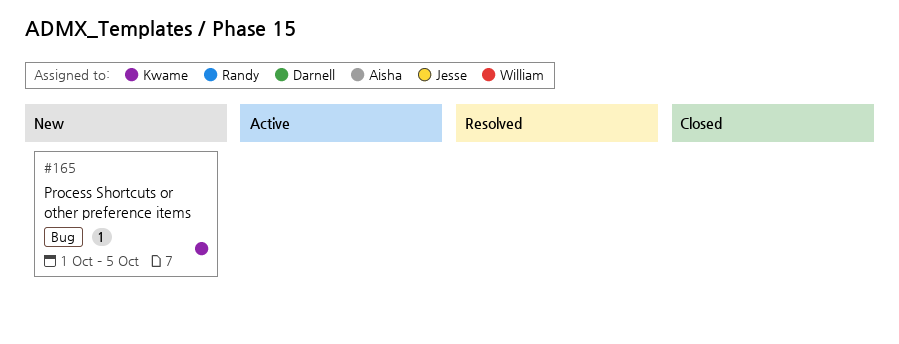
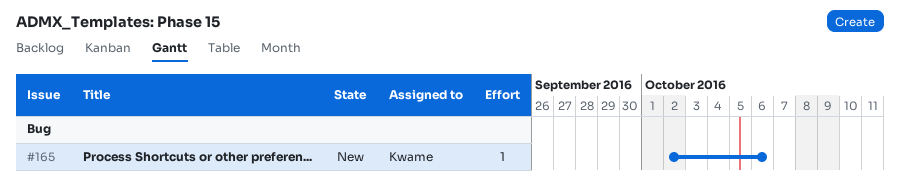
#165, start: Oct 1 -> Oct 2
#165, due: Oct 5 -> Oct 6

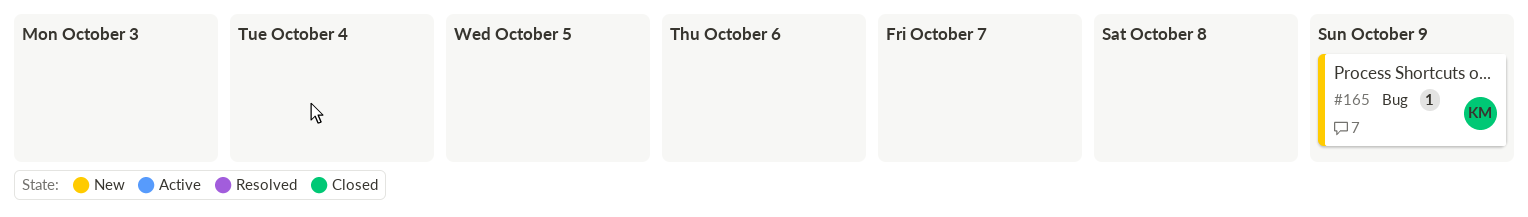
#165, due: Oct 6 -> Oct 9

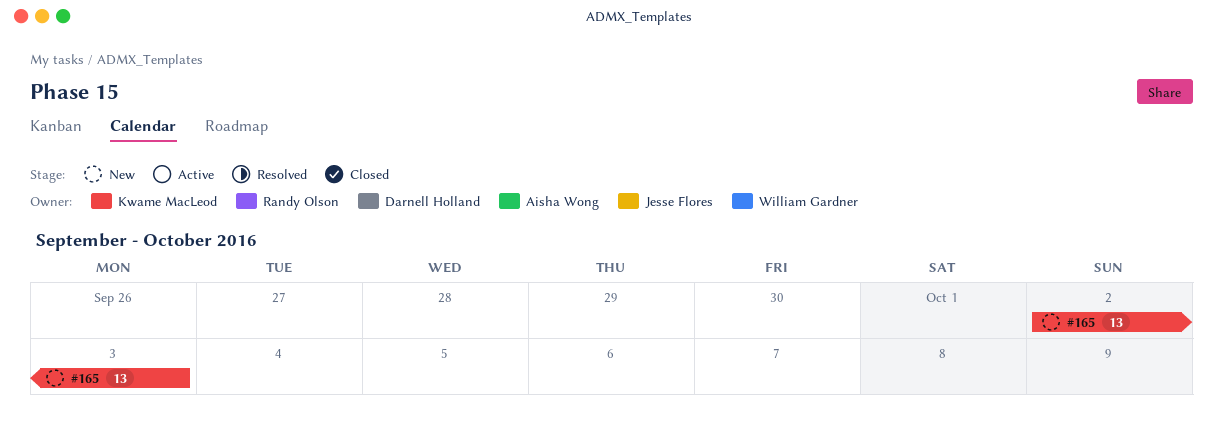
#165, estimate: 1 -> 13
#165, due: Oct 9 -> Oct 3

